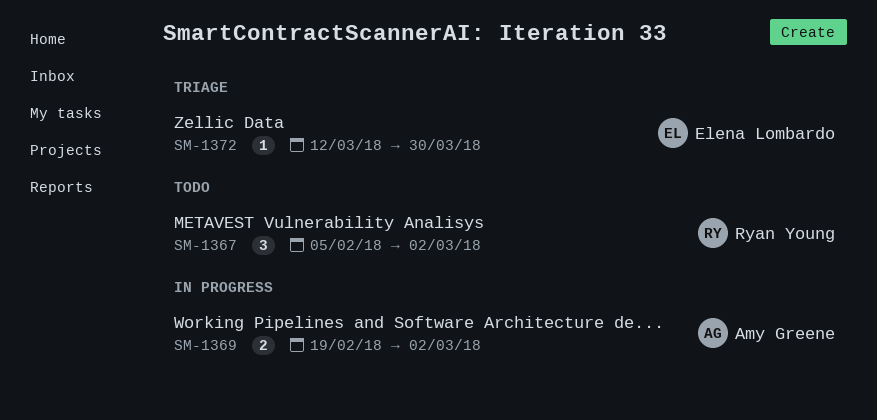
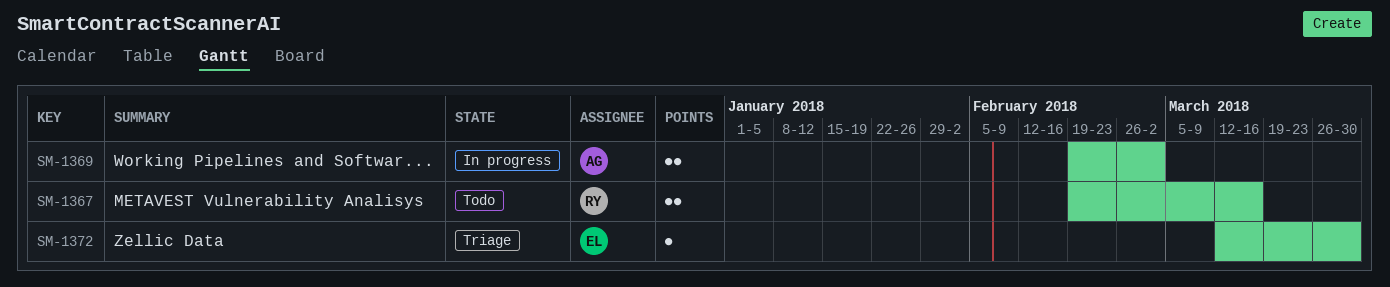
SM-1367, estimate: 3 -> 2
SM-1367, start: Feb 5 -> Feb 19
SM-1367, due: Mar 2 -> Mar 16

